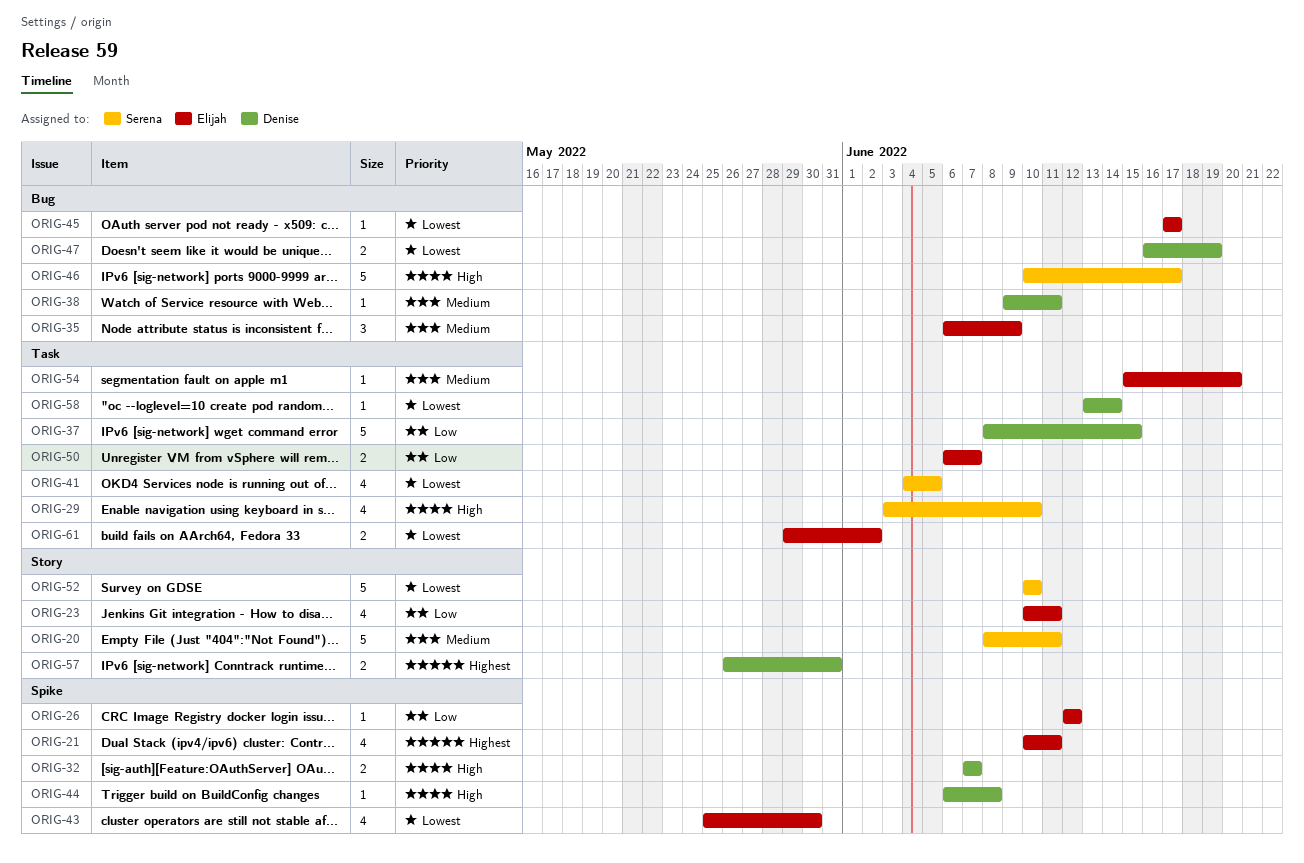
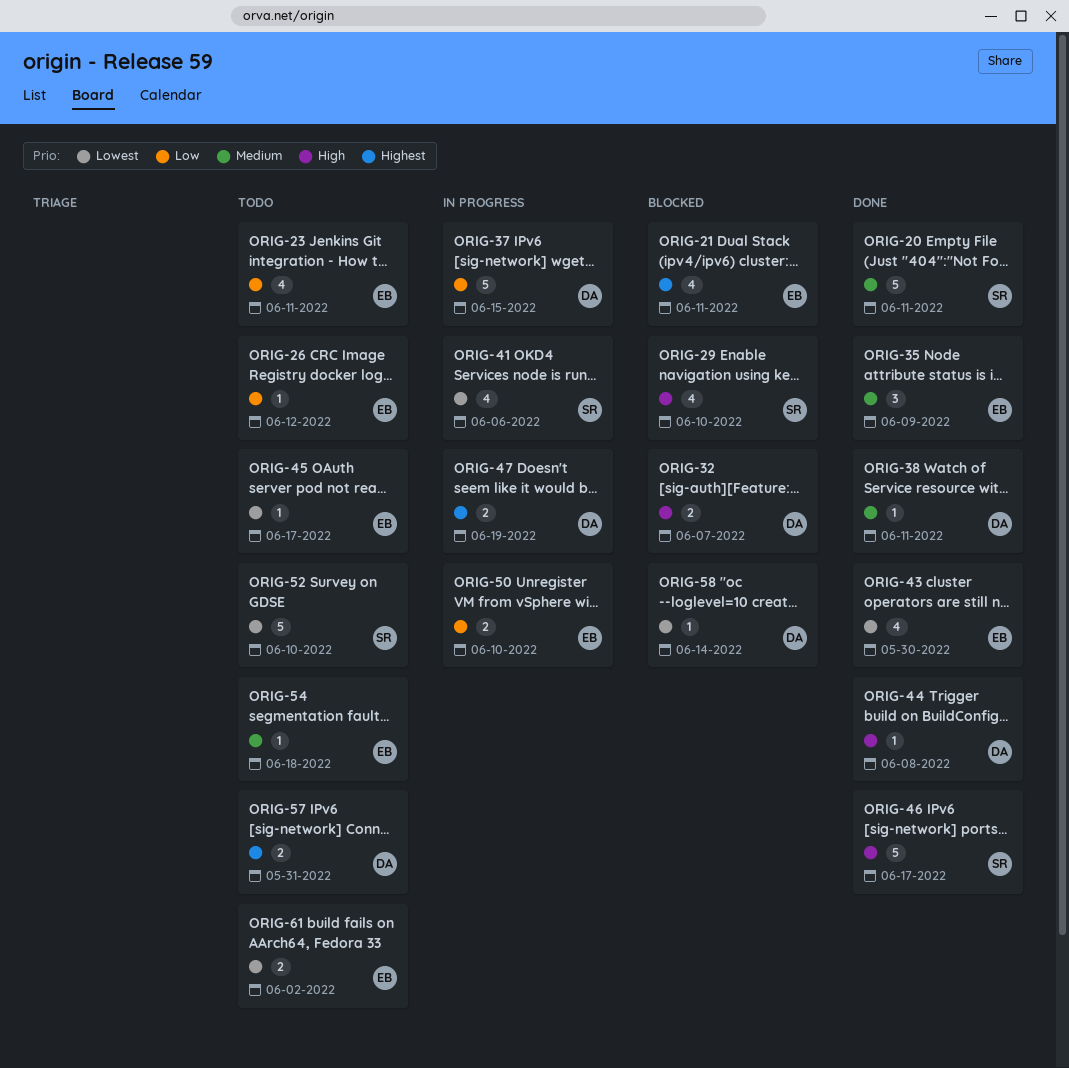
ORIG-41, due: Jun 5 -> Jun 6
ORIG-47, priority: Lowest -> Highest
ORIG-50, due: Jun 7 -> Jun 10
ORIG-54, due: Jun 20 -> Jun 18

